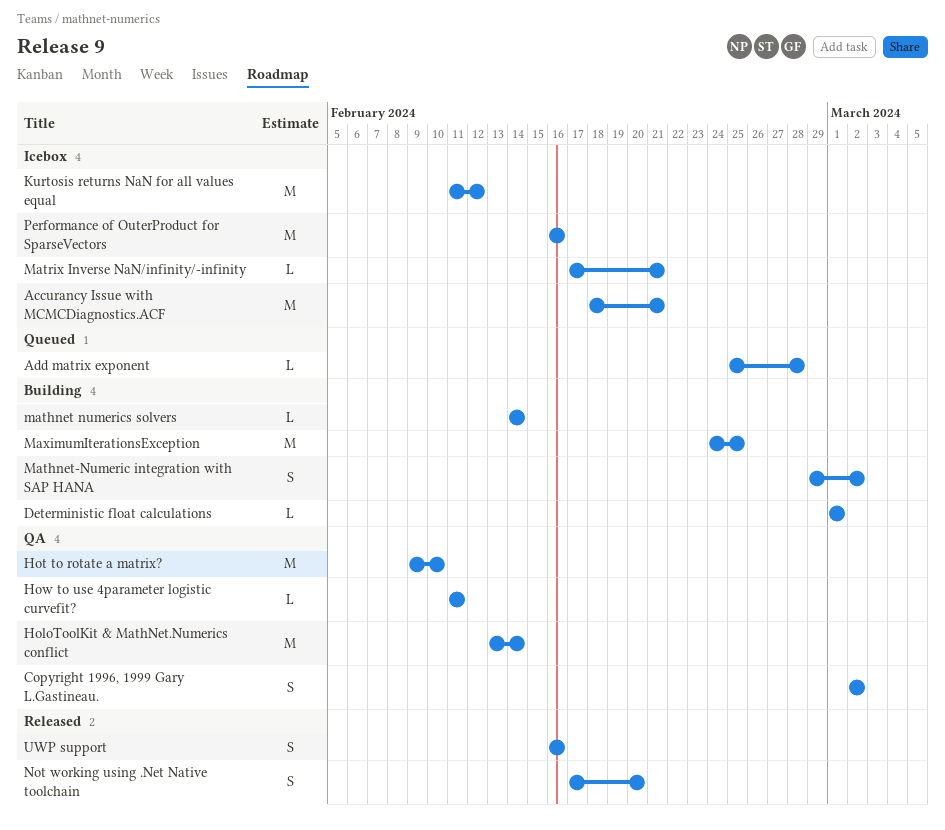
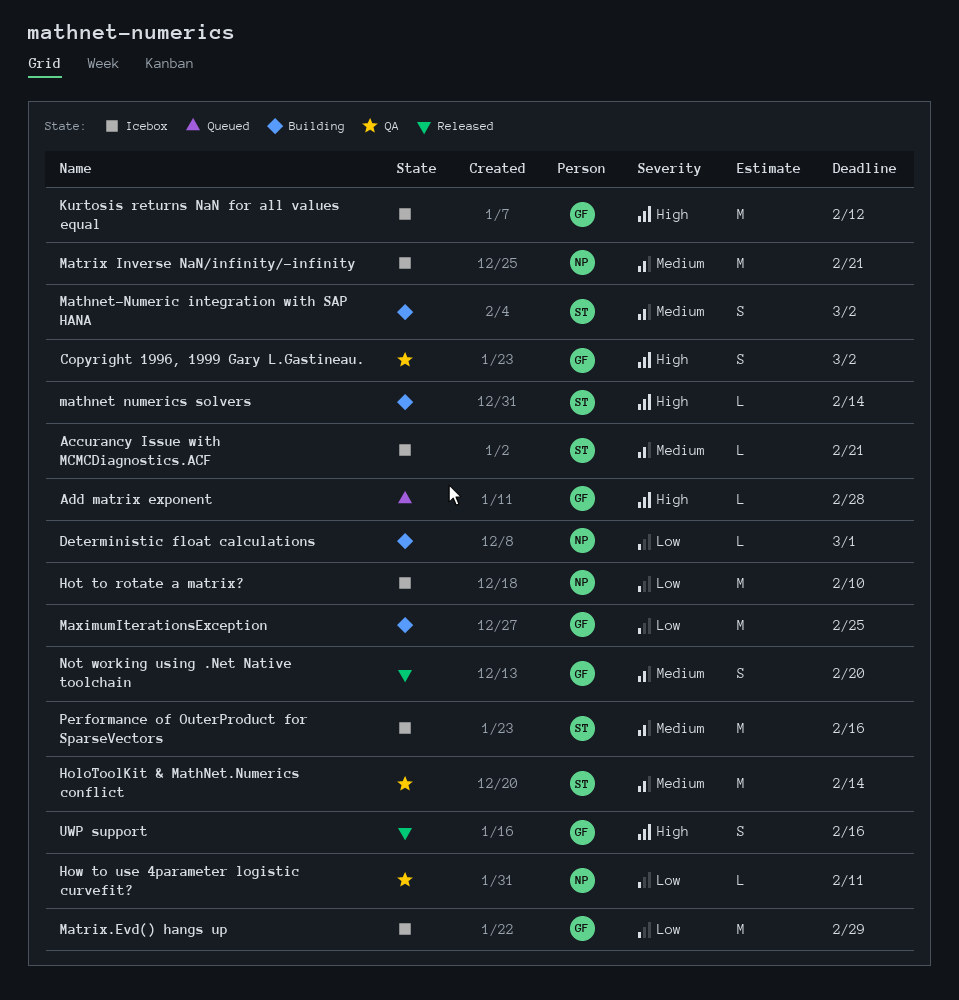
Accurancy Issue with MCMCDiagnostics.ACF, estimate: M -> L
Hot to rotate a matrix?, status: QA -> Icebox
Matrix Inverse NaN/infinity/-infinity, estimate: L -> M
Matrix.Evd() hangs up: none -> present

